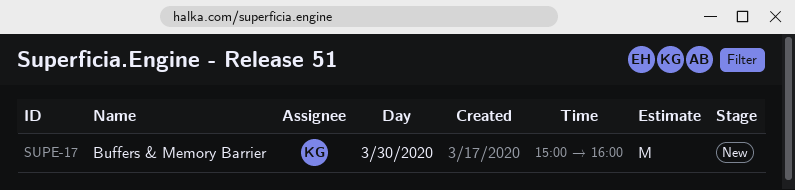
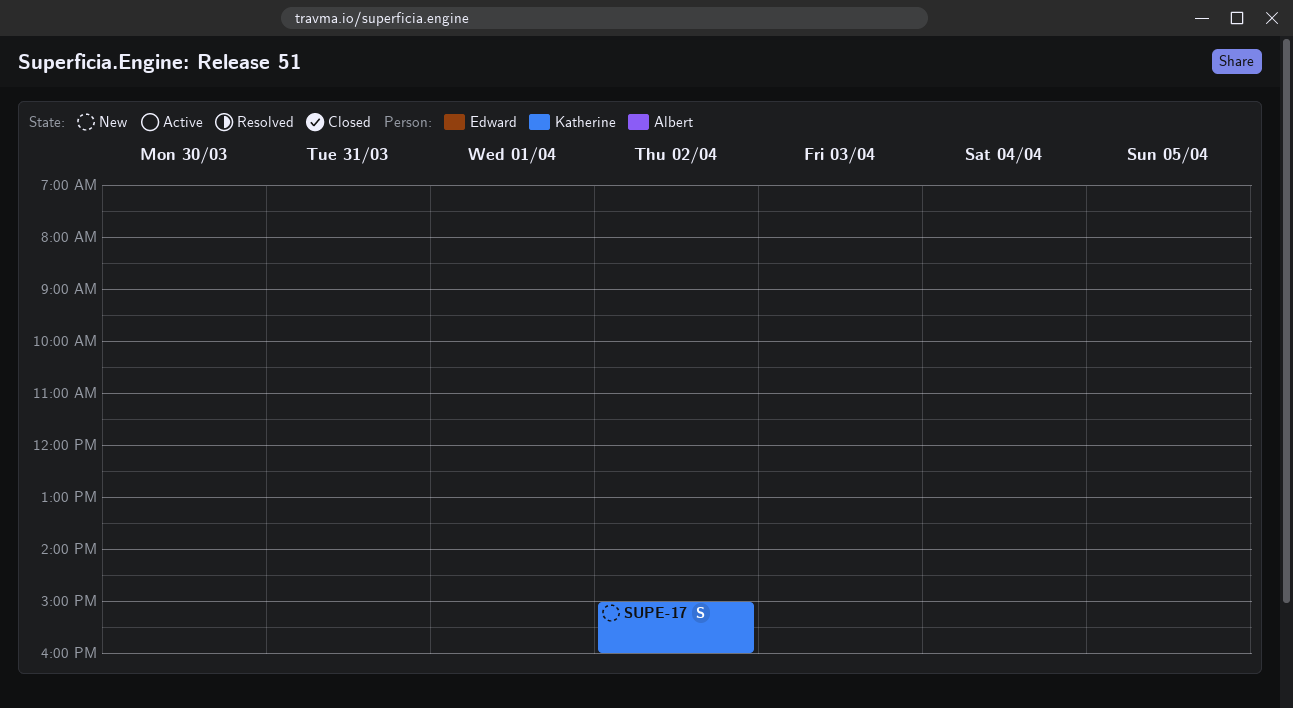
SUPE-17, estimate: M -> S
SUPE-17, day: Mar 30 -> Apr 2

